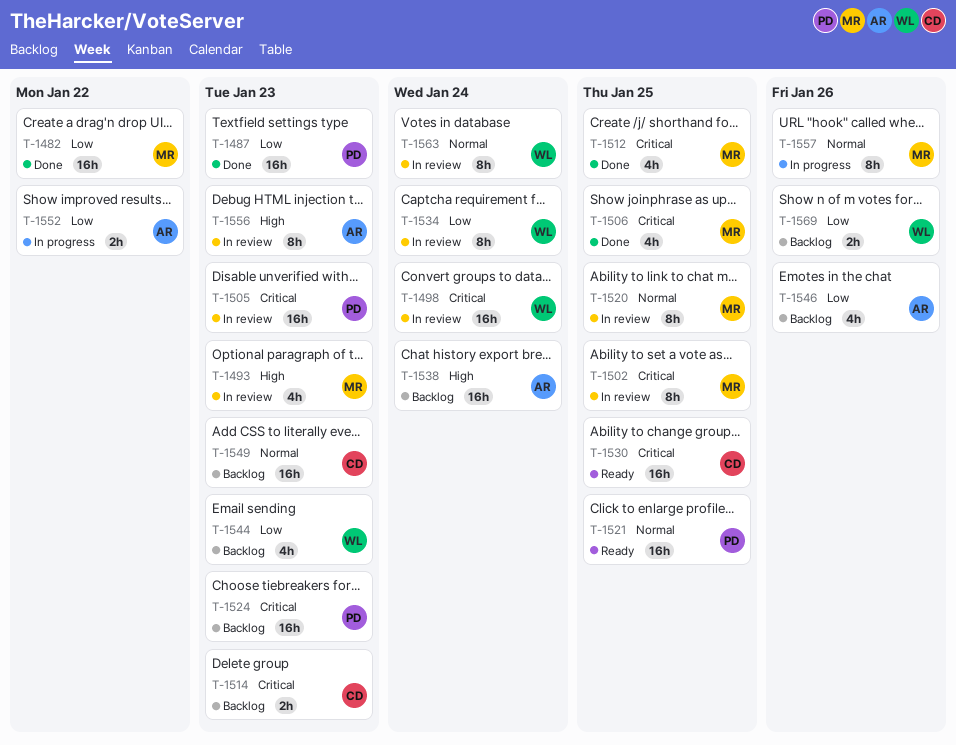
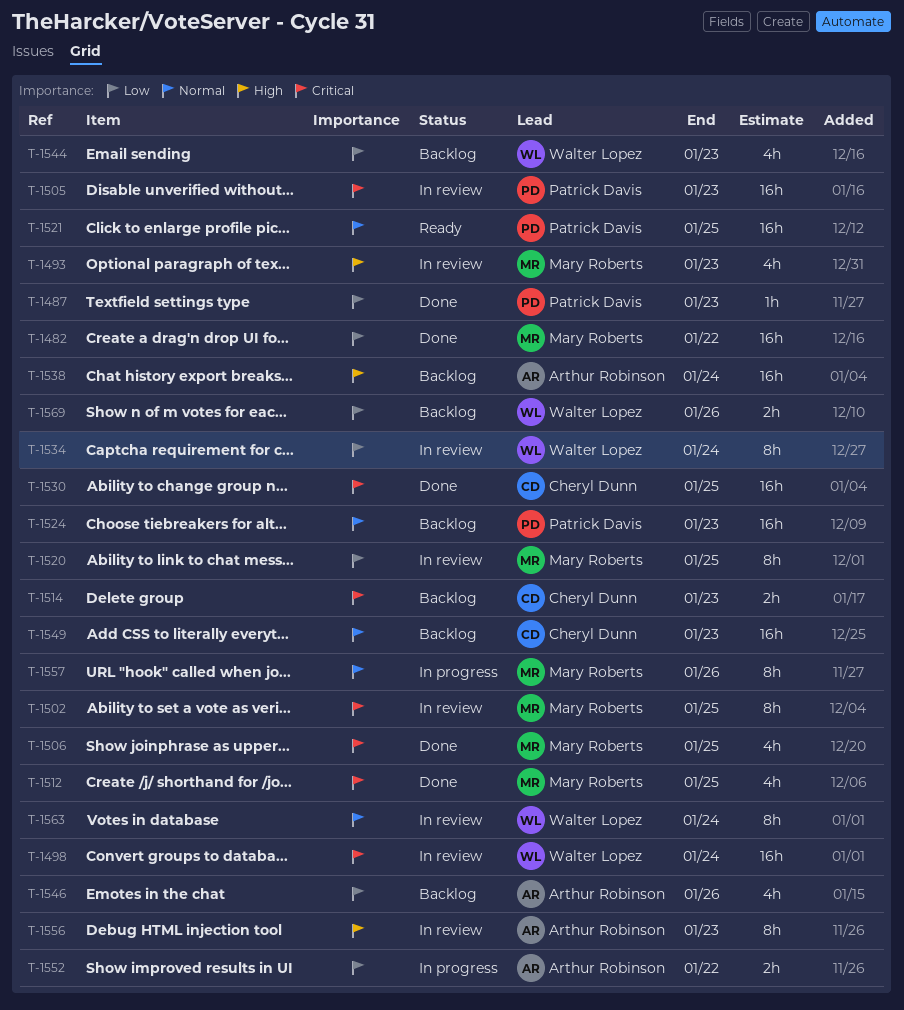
T-1487, estimate: 16h -> 1h
T-1520, priority: Normal -> Low
T-1524, priority: Critical -> Normal
T-1530, status: Ready -> Done

